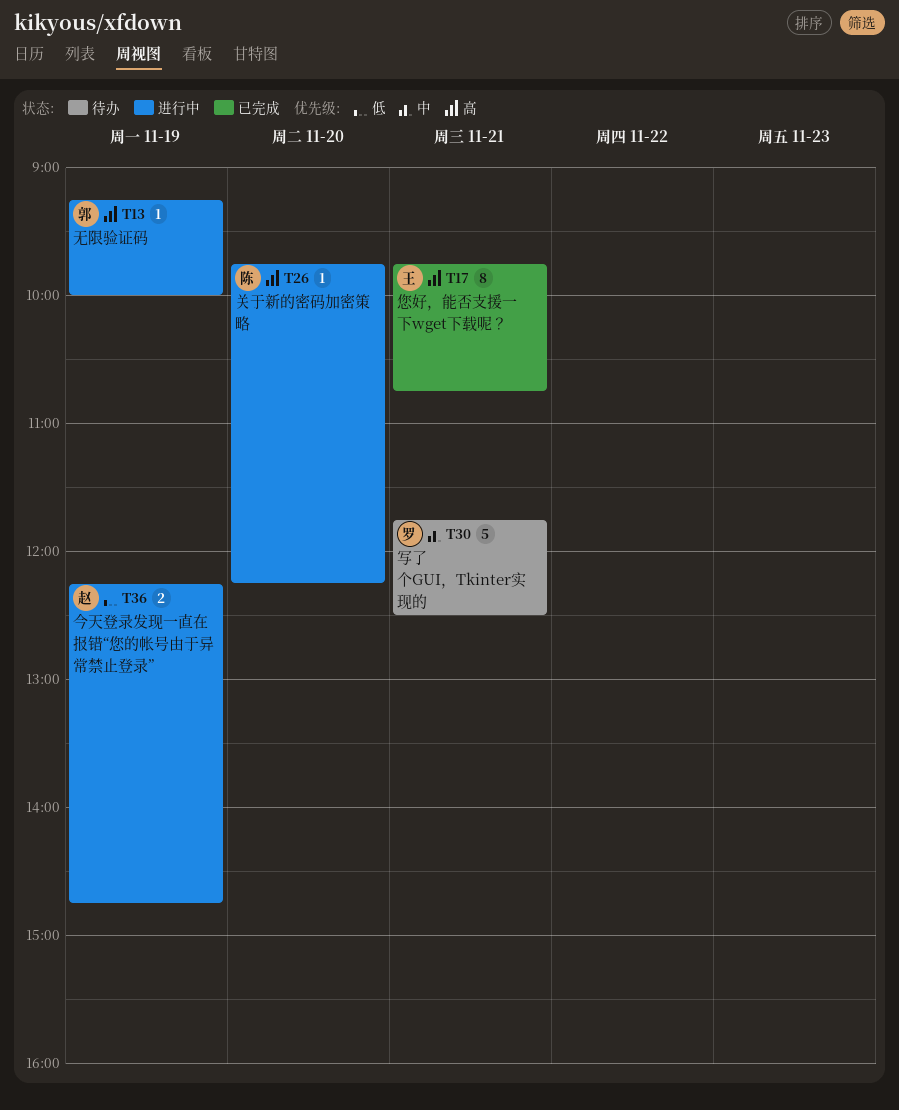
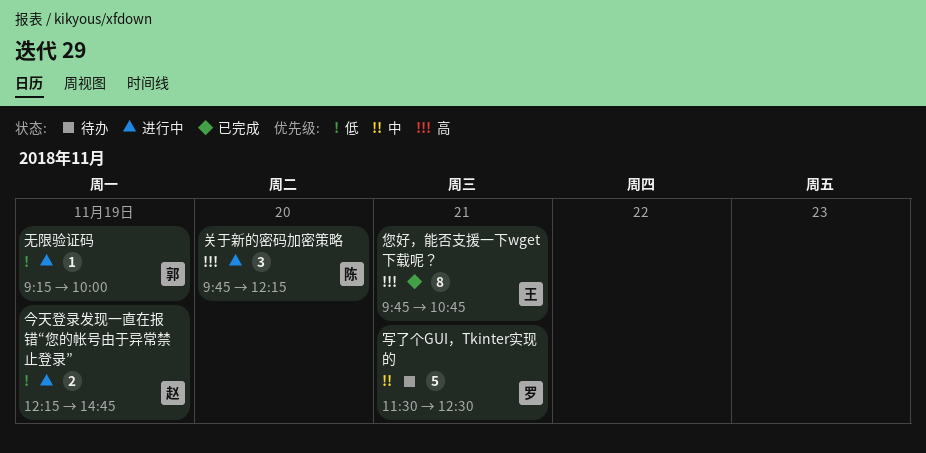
关于新的密码加密策略, estimate: 1 -> 3
写了个GUI，Tkinter实现的, begins: 11:45 -> 11:30
无限验证码, priority: 高 -> 低

